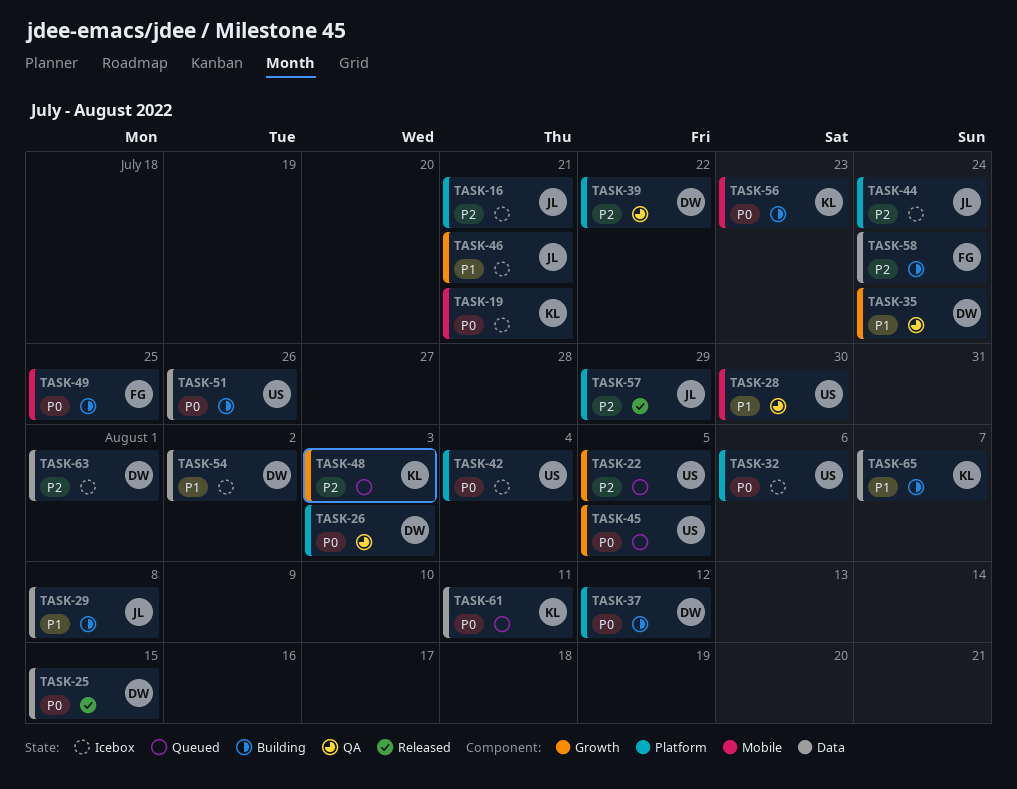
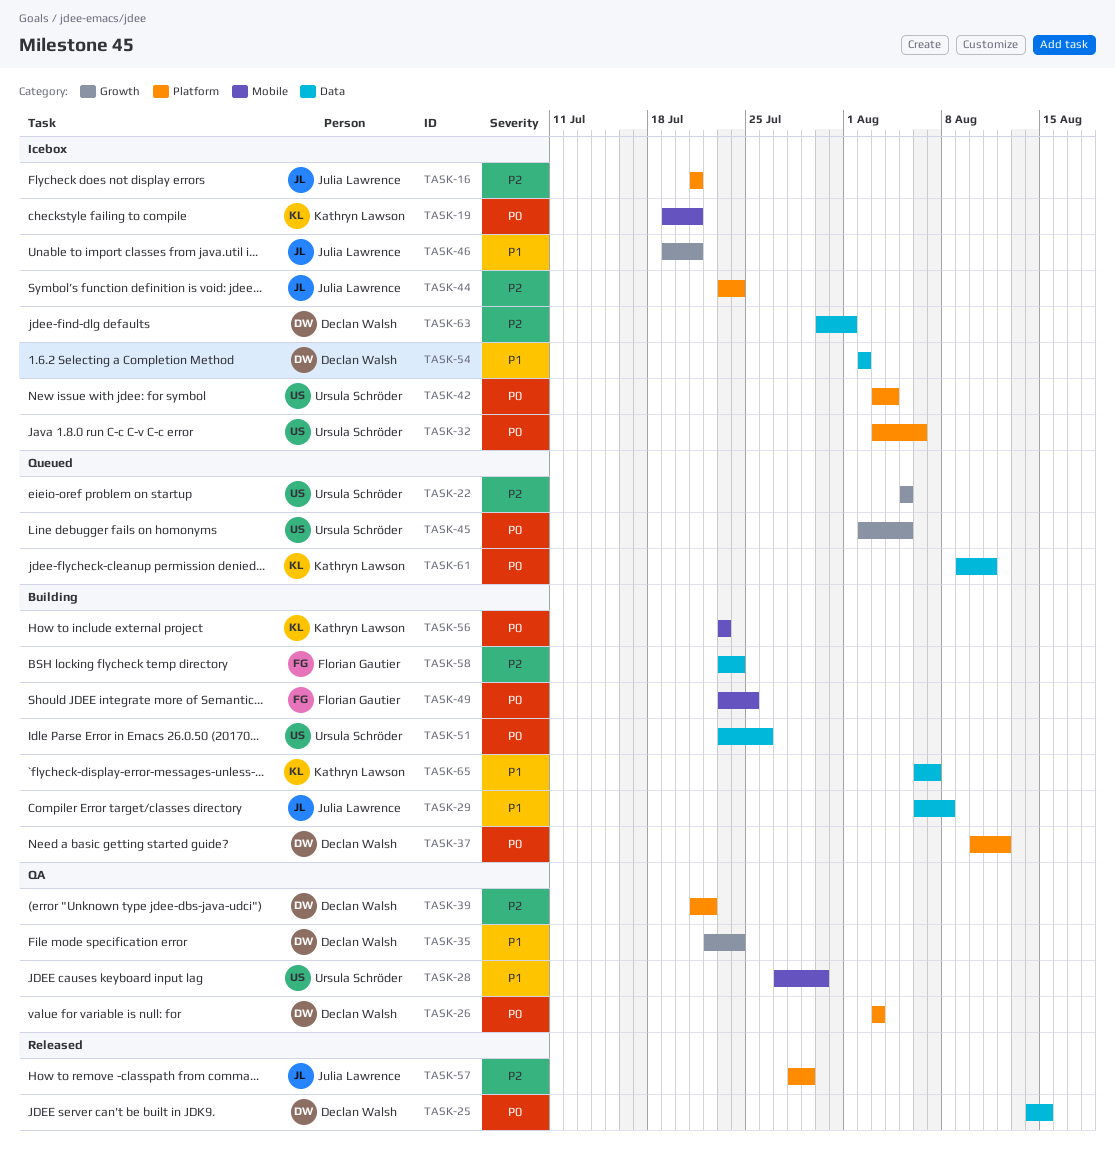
TASK-48: present -> none

